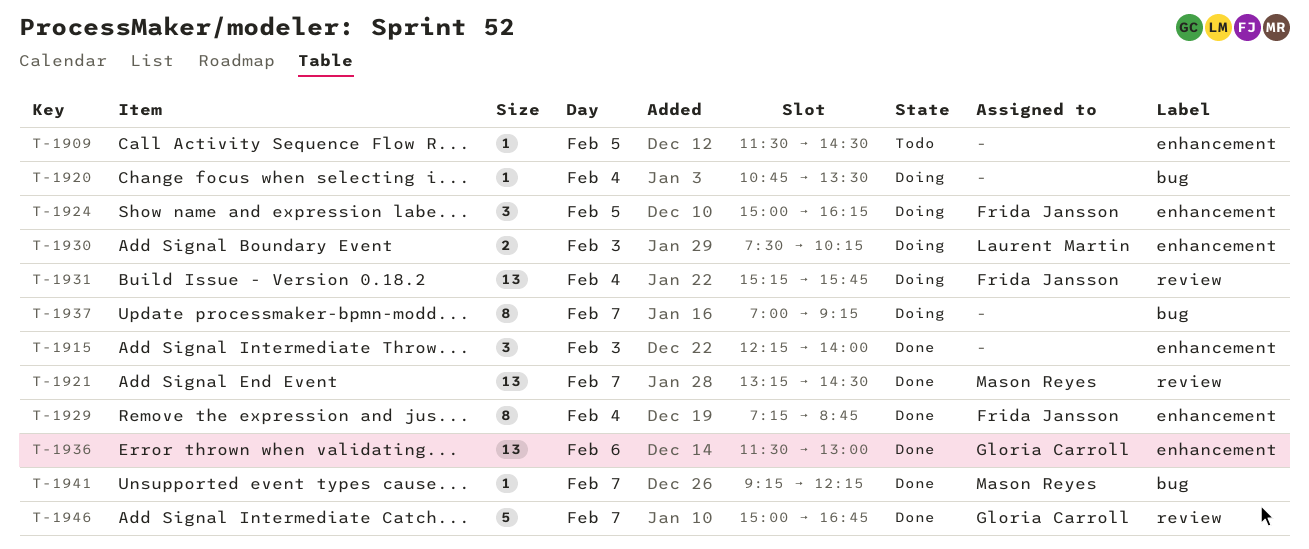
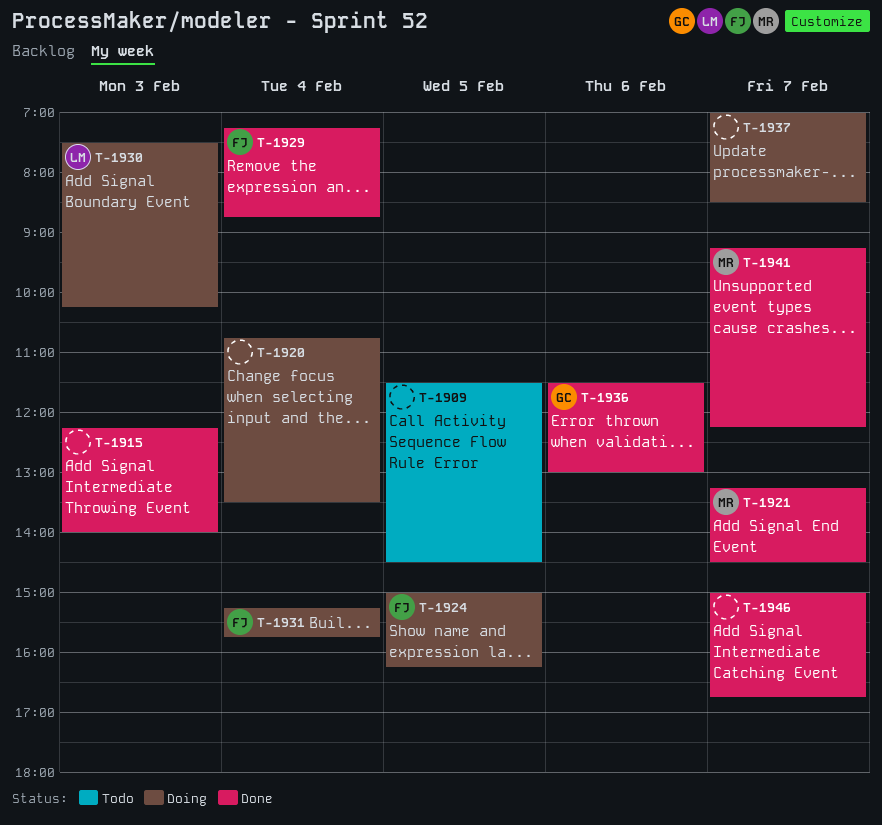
T-1937, ends: 09:15 -> 08:30
T-1946, owner: Gloria Carroll -> none

